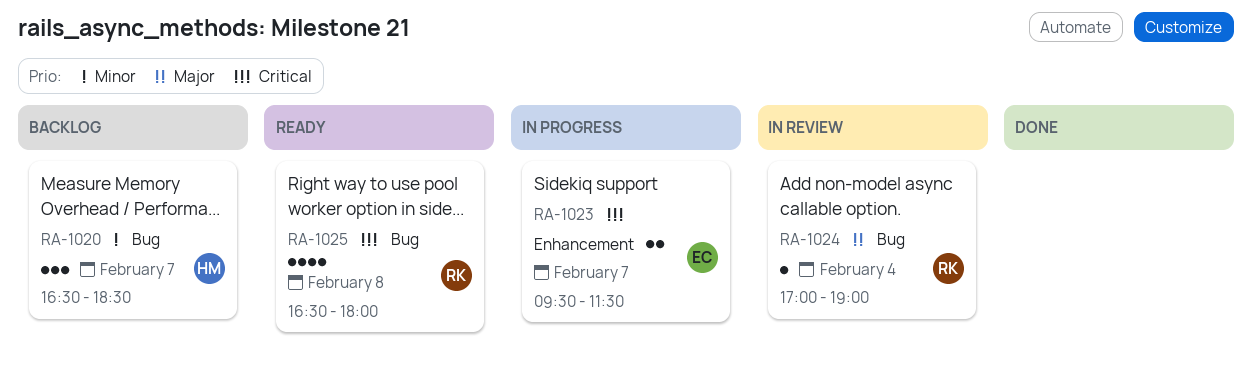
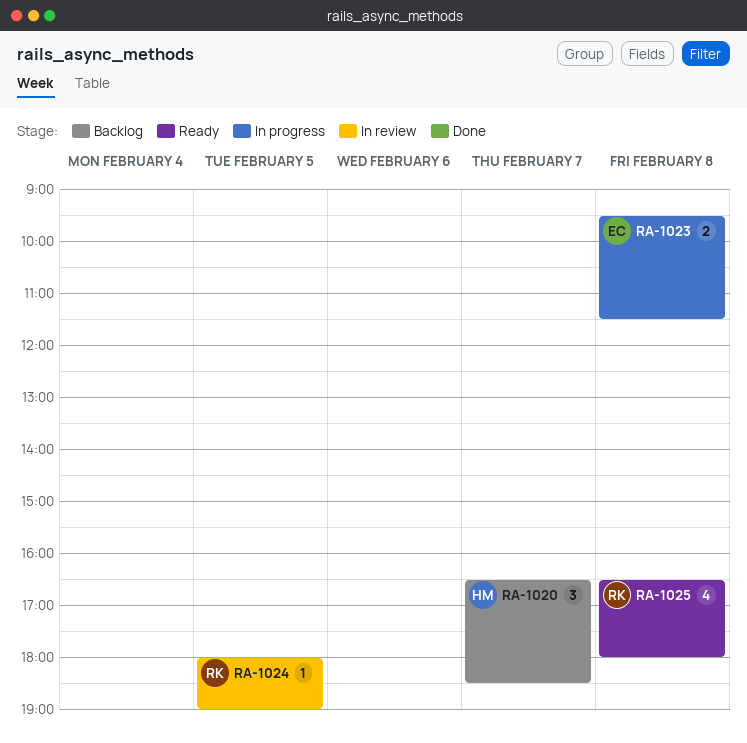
RA-1023, day: Feb 7 -> Feb 8
RA-1024, day: Feb 4 -> Feb 5
RA-1024, begins: 17:00 -> 18:00

